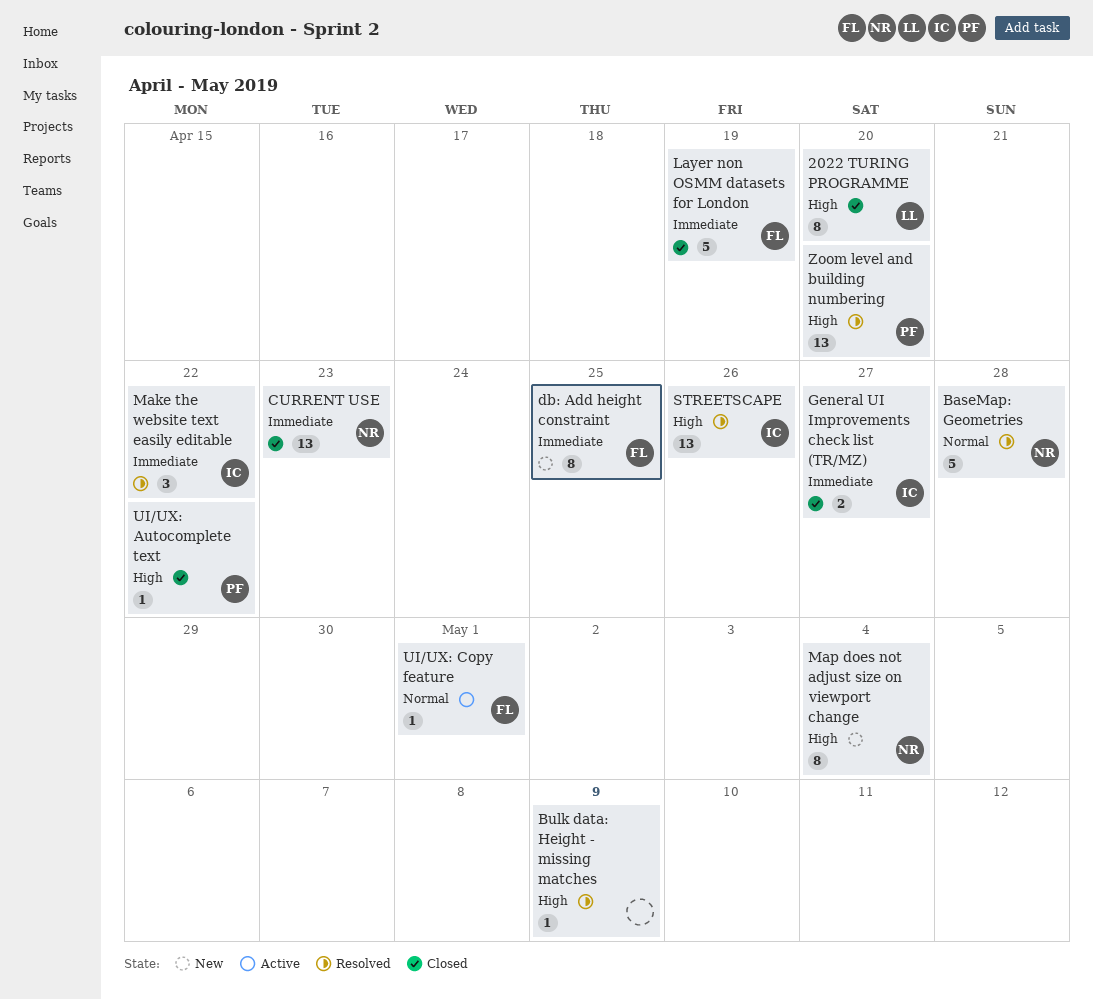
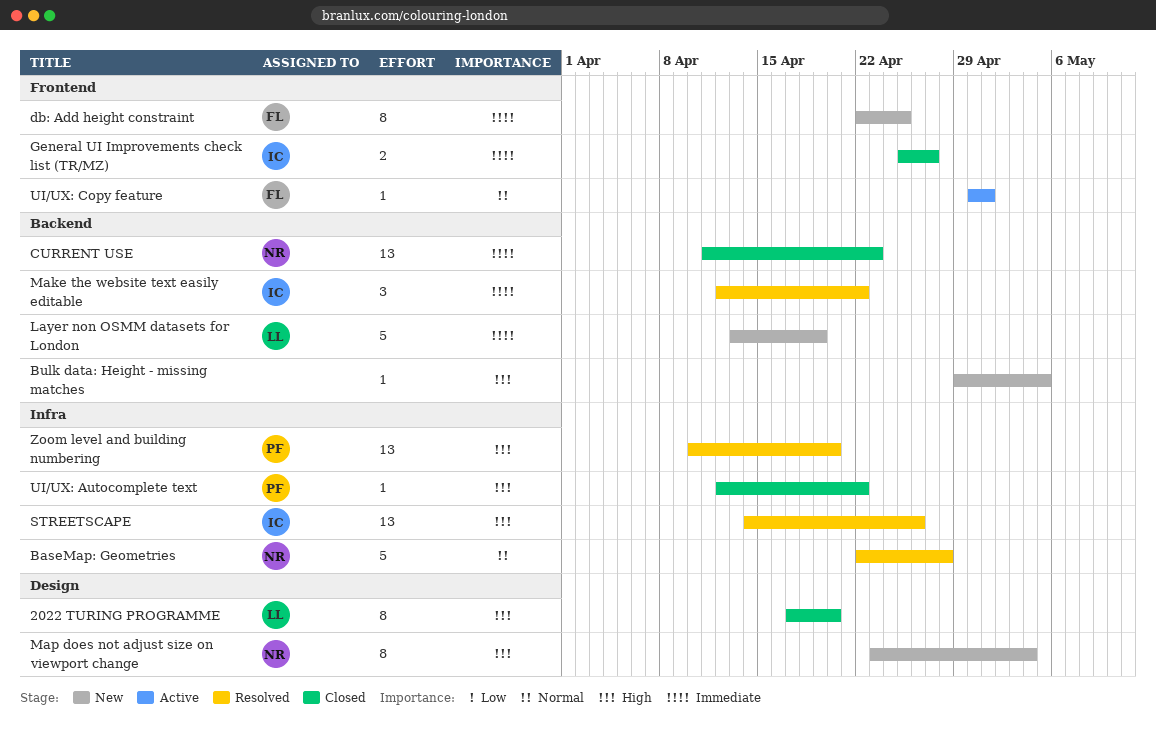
Bulk data: Height - missing matches, status: Resolved -> New
Bulk data: Height - missing matches, due: May 9 -> May 5
Layer non OSMM datasets for London, status: Closed -> New
Layer non OSMM datasets for London, owner: FL -> LL

